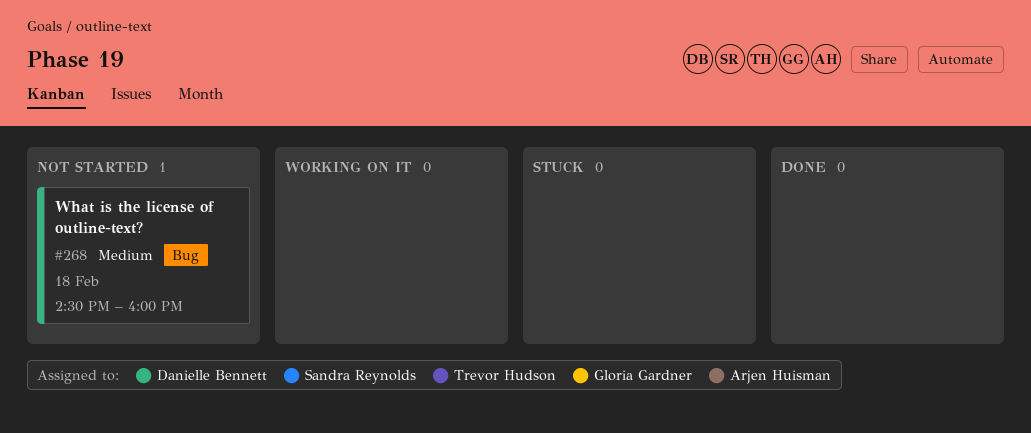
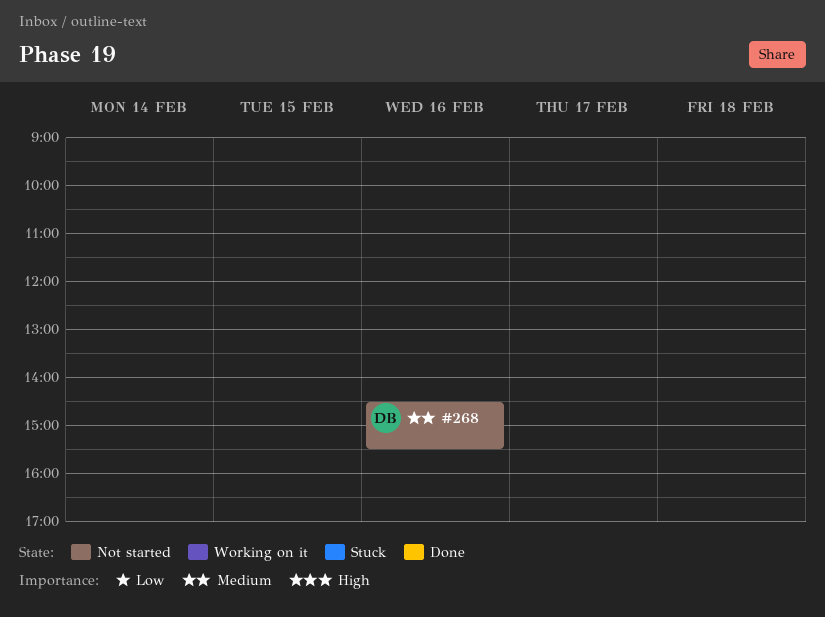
#268, day: Feb 18 -> Feb 16
#268, ends: 16:00 -> 15:30

